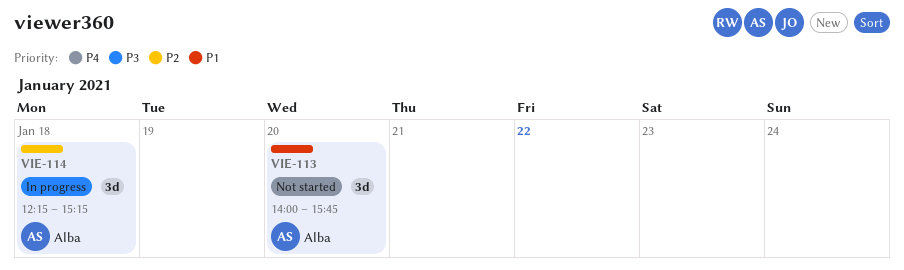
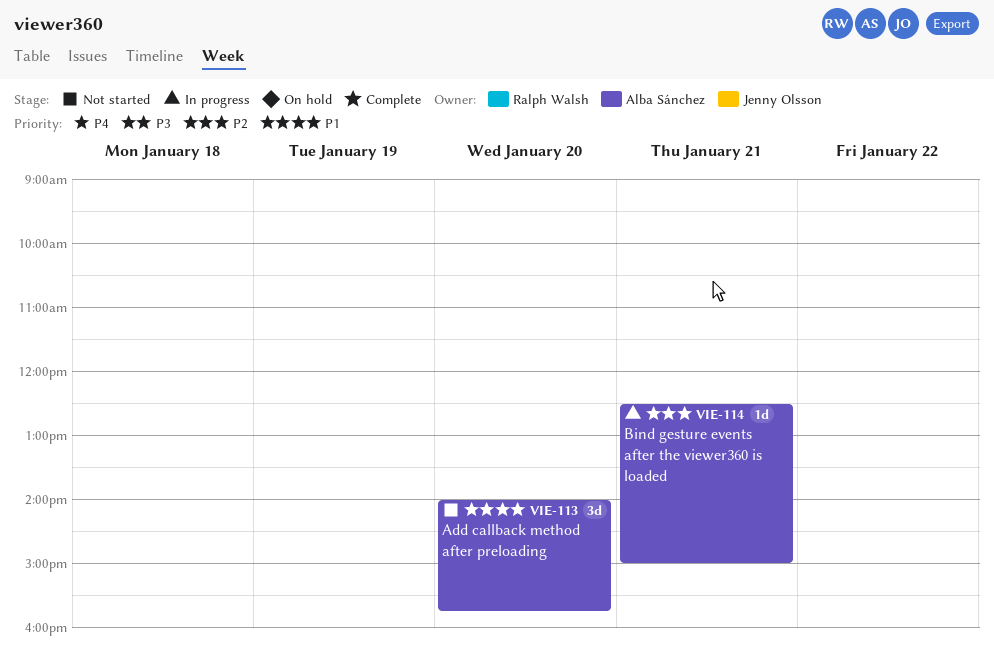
VIE-114, estimate: 3d -> 1d
VIE-114, day: Jan 18 -> Jan 21
VIE-114, begins: 12:15 -> 12:30
VIE-114, ends: 15:15 -> 15:00

